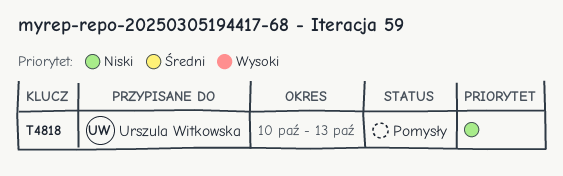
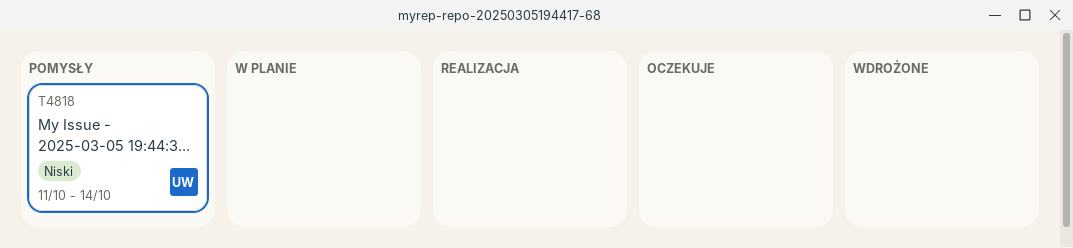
T4818, start: Oct 10 -> Oct 11
T4818, due: Oct 13 -> Oct 14

